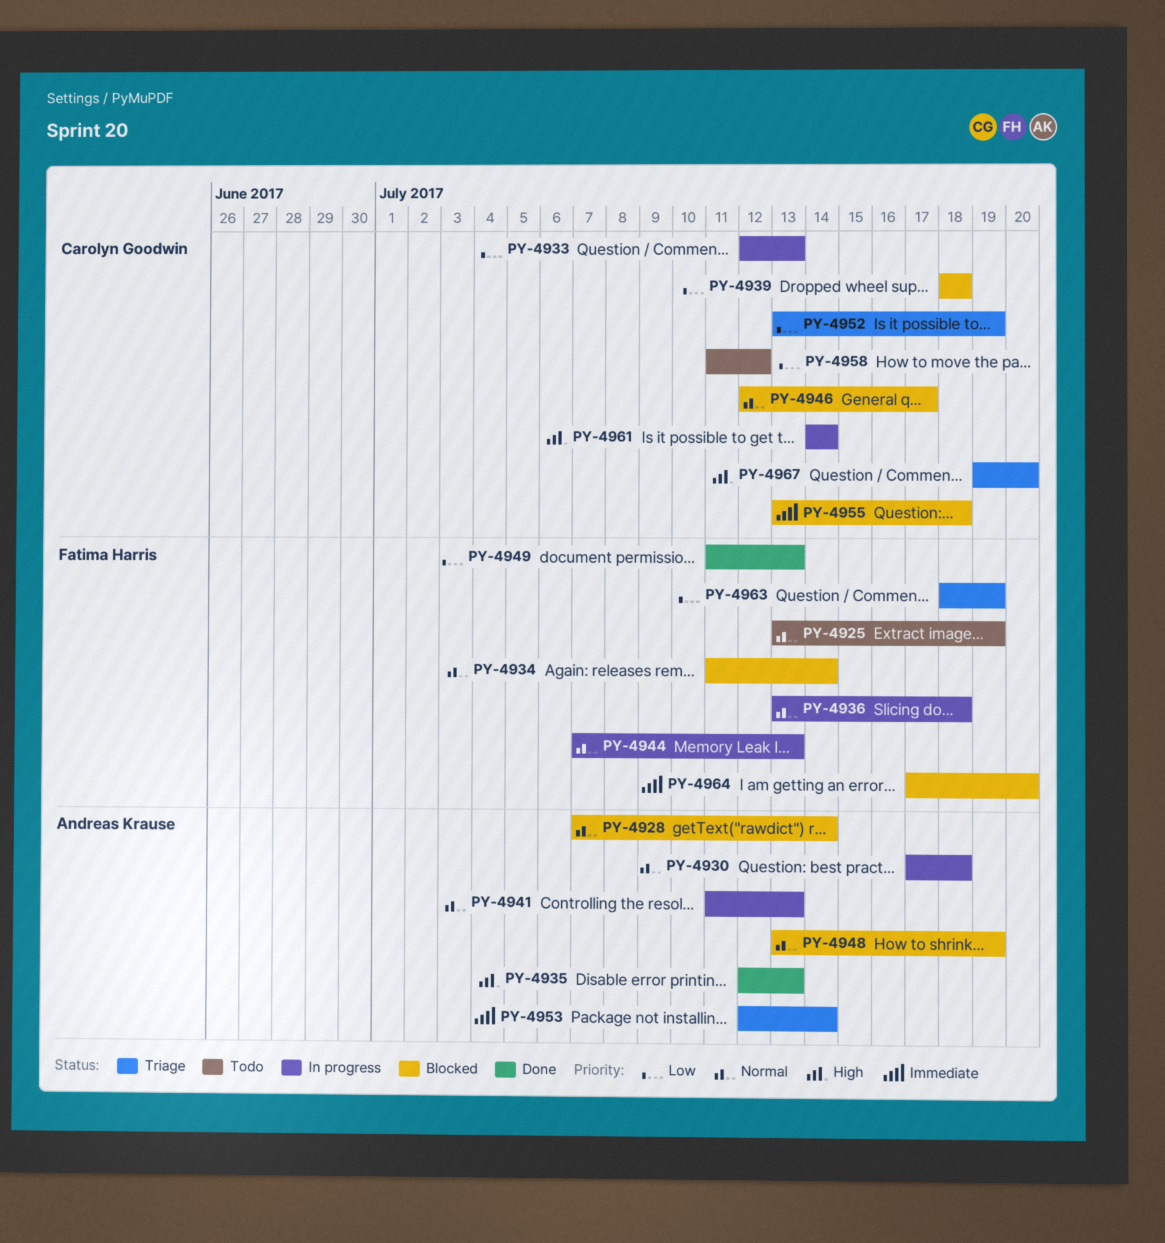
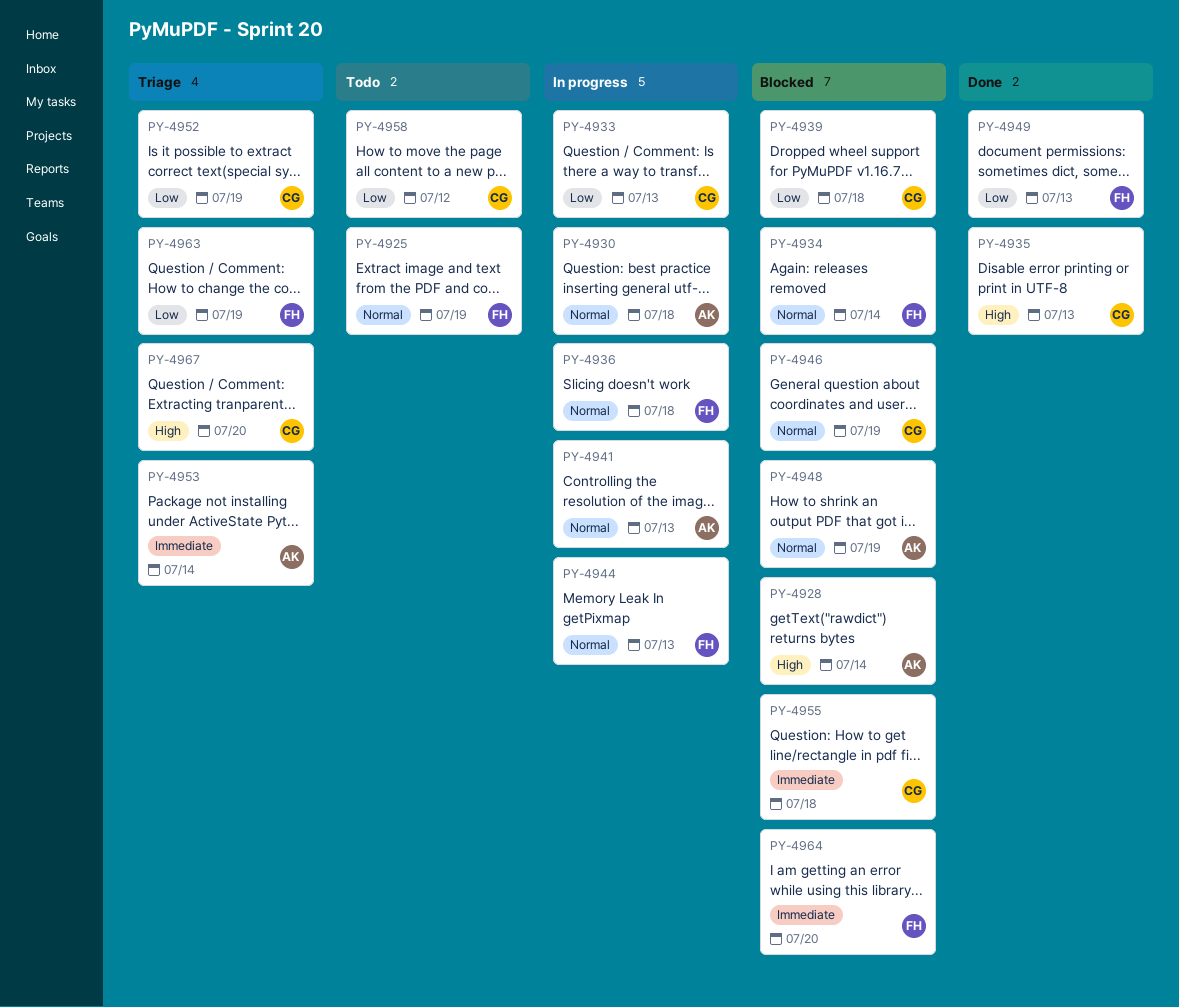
PY-4928, priority: Normal -> High
PY-4935, owner: Andreas Krause -> Carolyn Goodwin
PY-4946, due: Jul 17 -> Jul 19
PY-4961: present -> none

